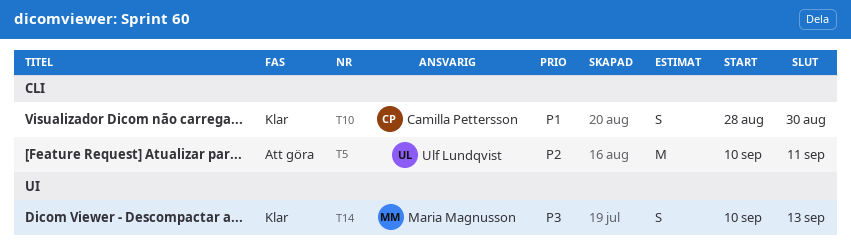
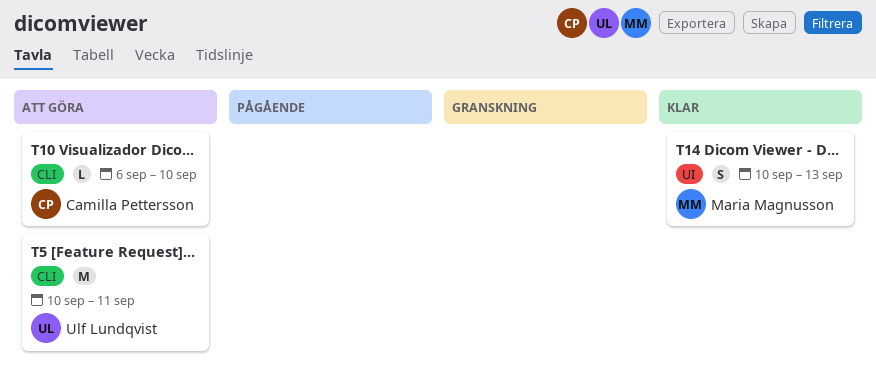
T10, status: Klar -> Att göra
T10, estimate: S -> L
T10, start: Aug 28 -> Sep 6
T10, due: Aug 30 -> Sep 10

